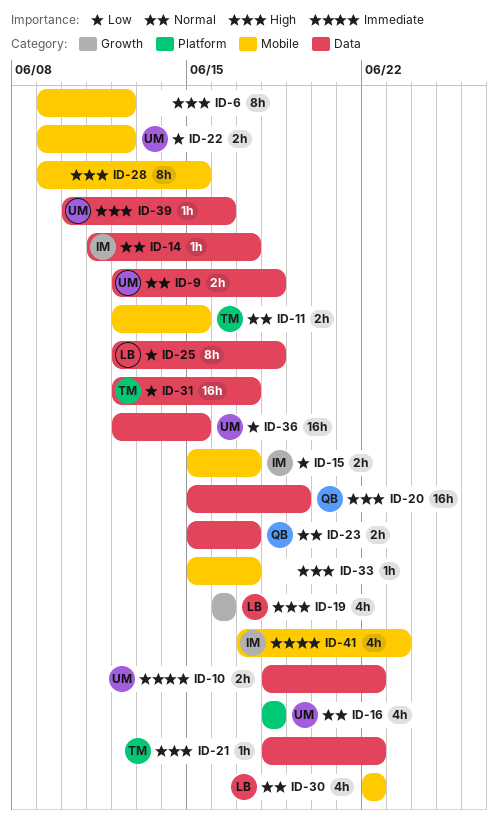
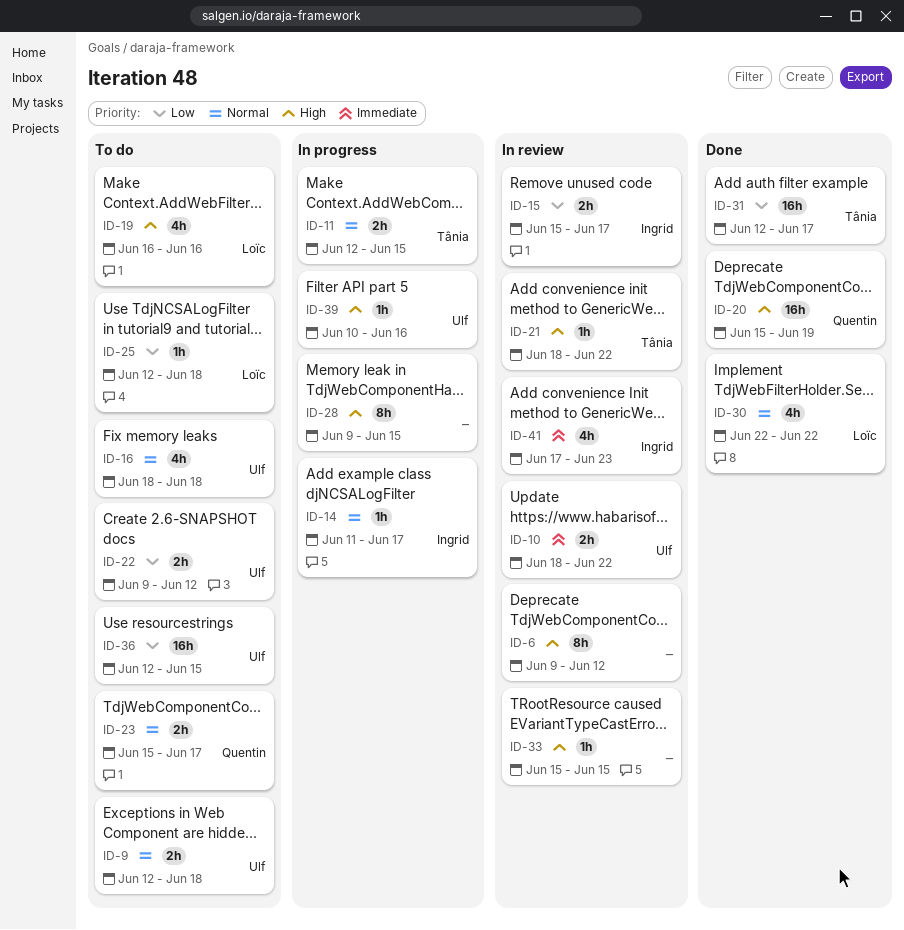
ID-25, estimate: 8h -> 1h
ID-33, due: Jun 17 -> Jun 15

